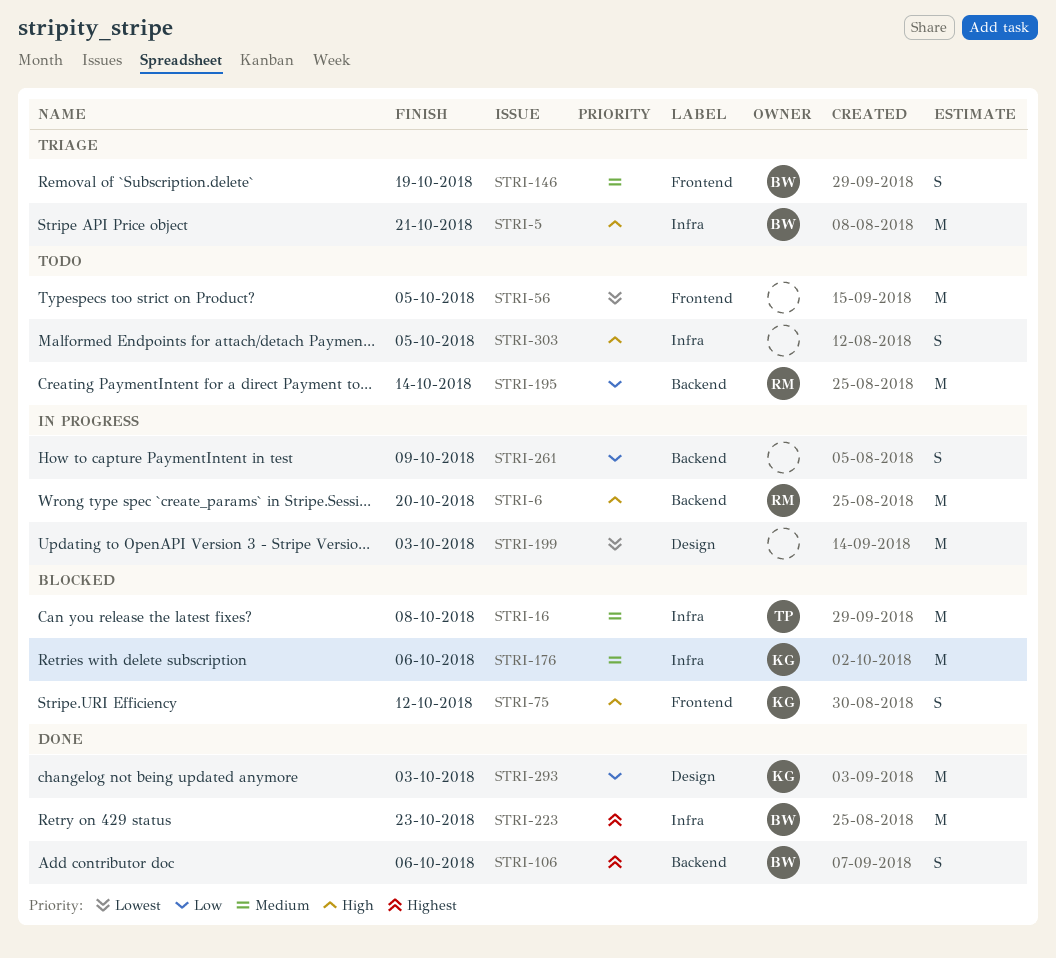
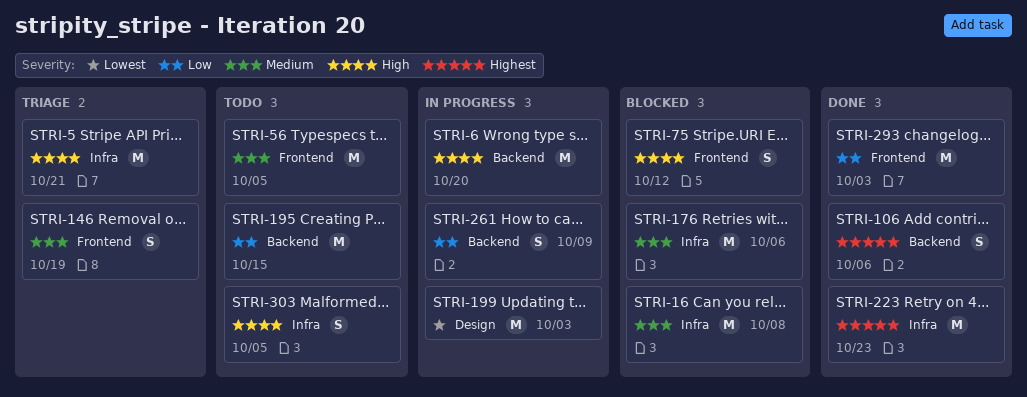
STRI-56, priority: Lowest -> Medium
STRI-195, due: Oct 14 -> Oct 15
STRI-293, label: Design -> Frontend

